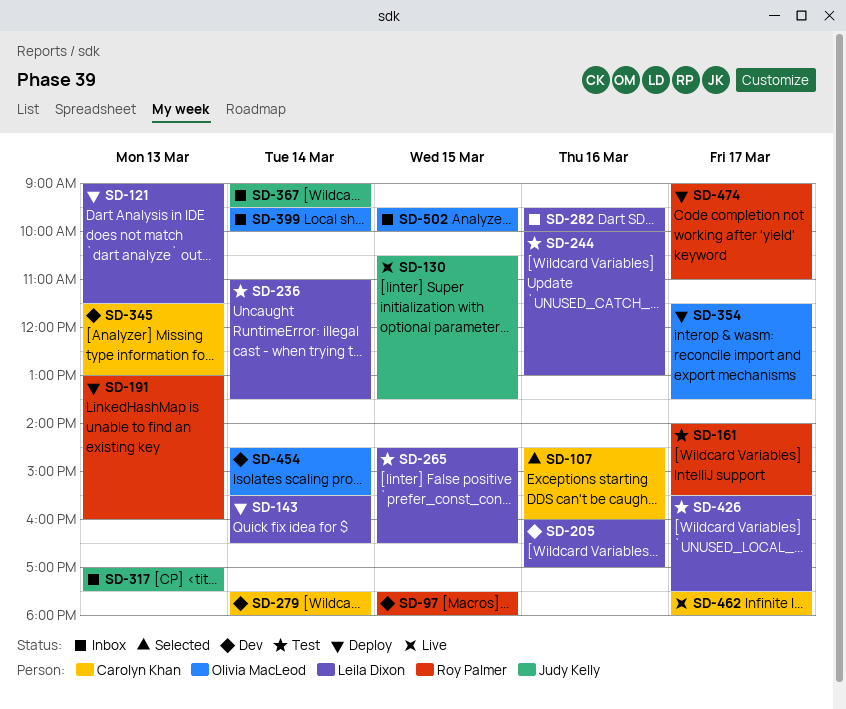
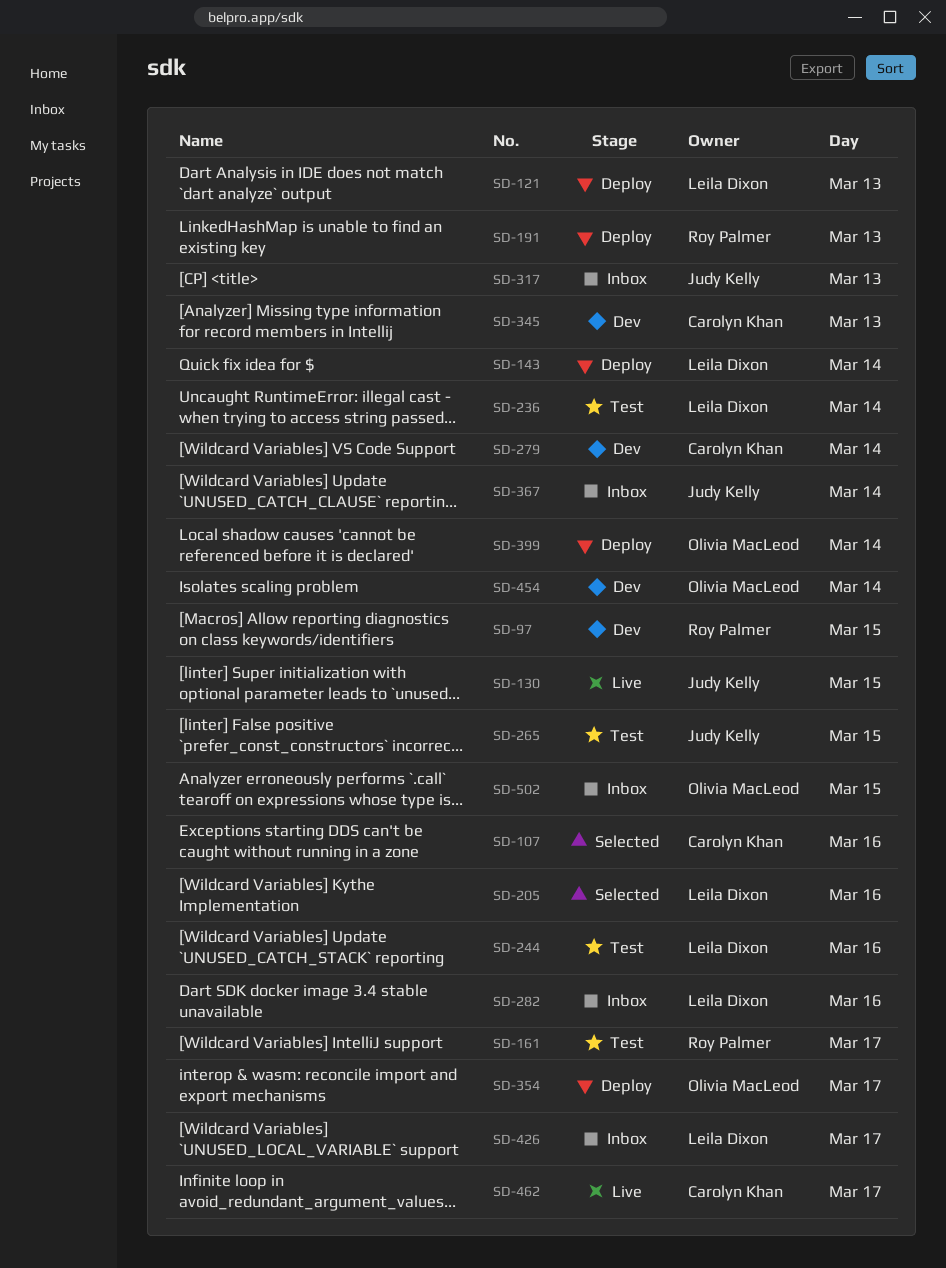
SD-205, status: Dev -> Selected
SD-265, owner: Leila Dixon -> Judy Kelly
SD-399, status: Inbox -> Deploy
SD-426, status: Test -> Inbox
SD-474: present -> none

